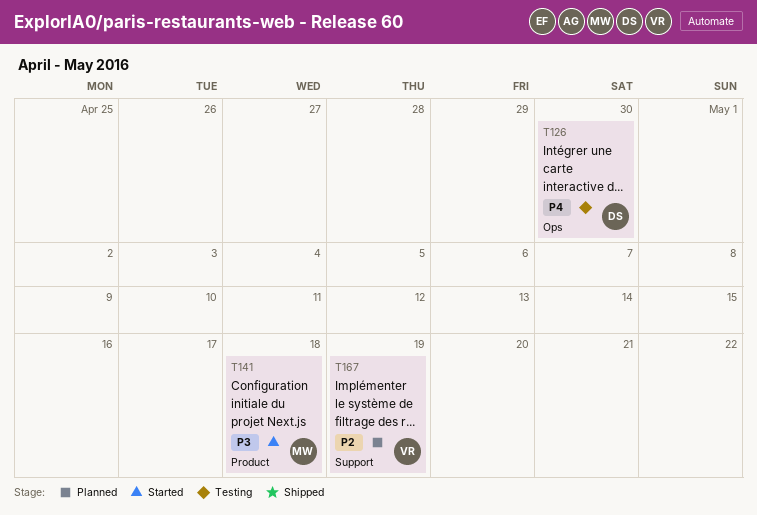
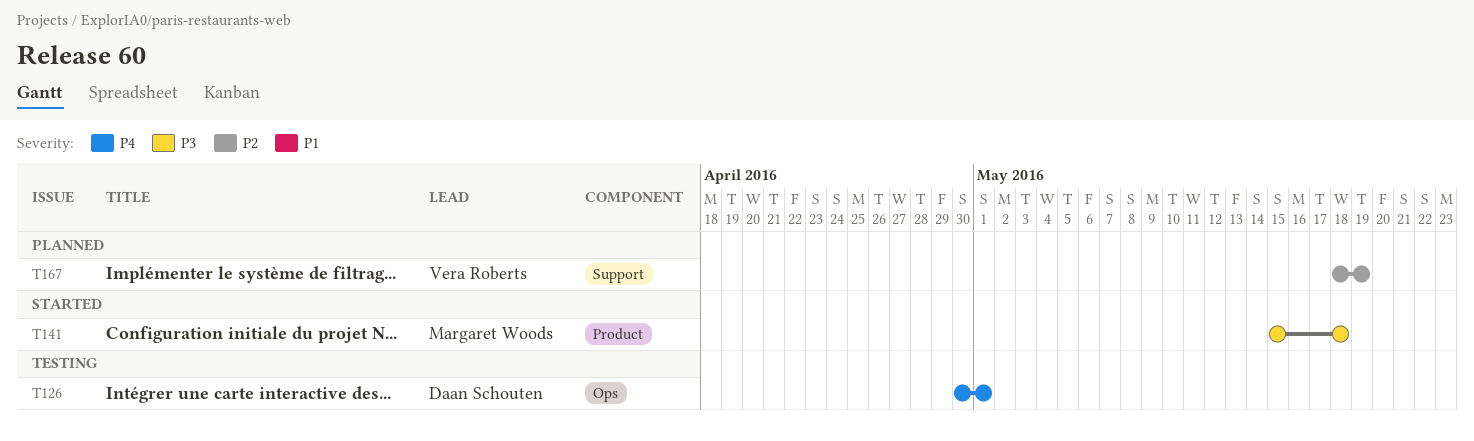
T126, due: Apr 30 -> May 1

